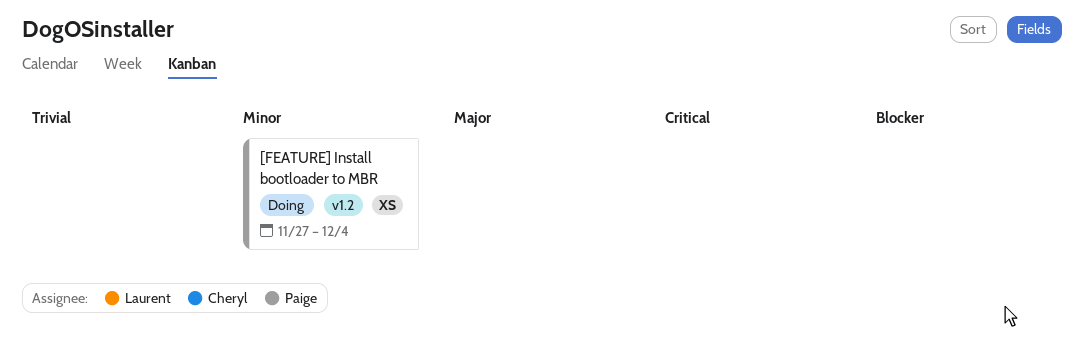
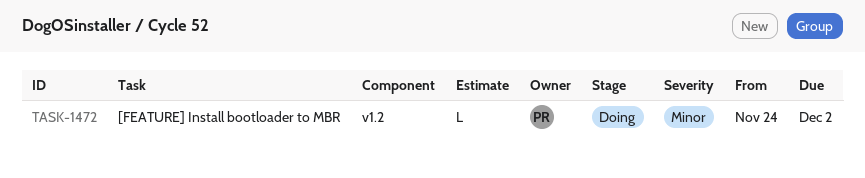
[FEATURE] Install bootloader to MBR, estimate: XS -> L
[FEATURE] Install bootloader to MBR, start: Nov 27 -> Nov 24
[FEATURE] Install bootloader to MBR, due: Dec 4 -> Dec 2

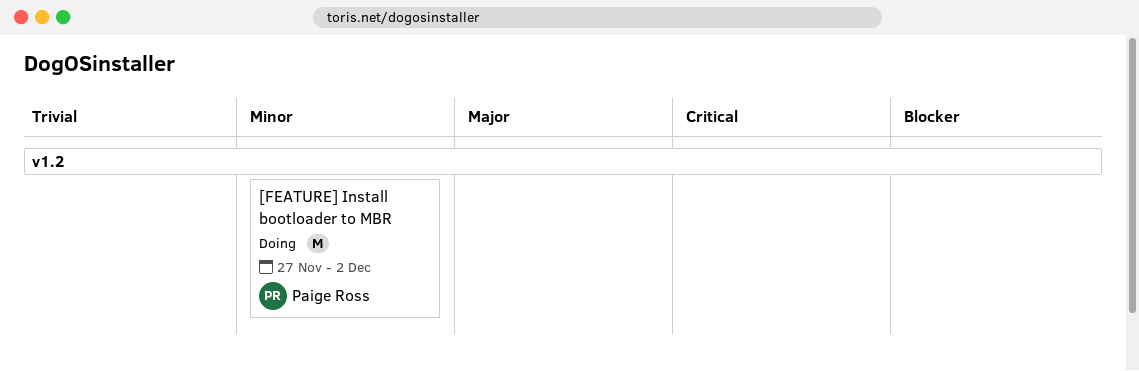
[FEATURE] Install bootloader to MBR, estimate: L -> M
[FEATURE] Install bootloader to MBR, start: Nov 24 -> Nov 27

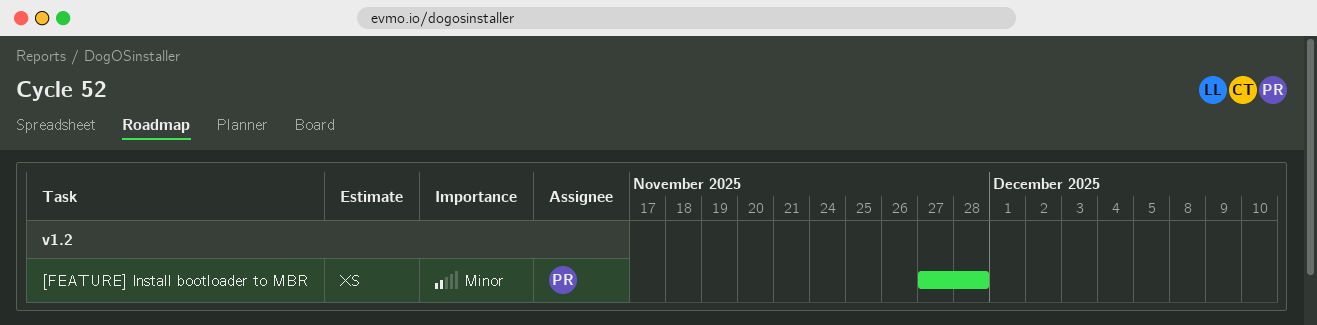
[FEATURE] Install bootloader to MBR, estimate: M -> XS
[FEATURE] Install bootloader to MBR, due: Dec 2 -> Nov 28

